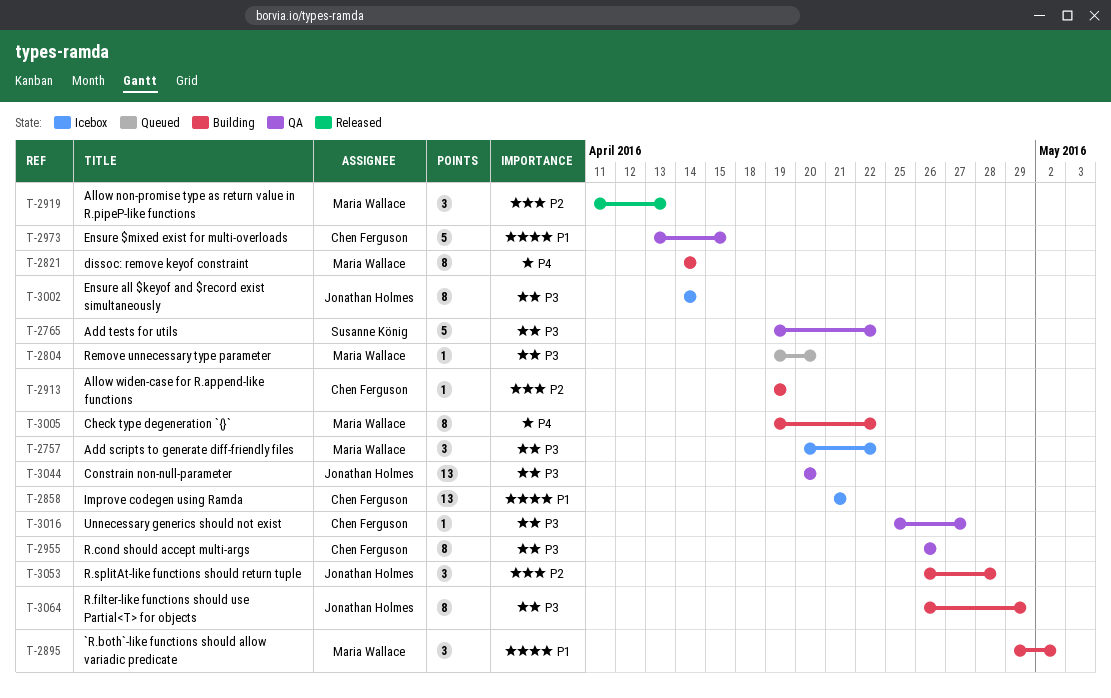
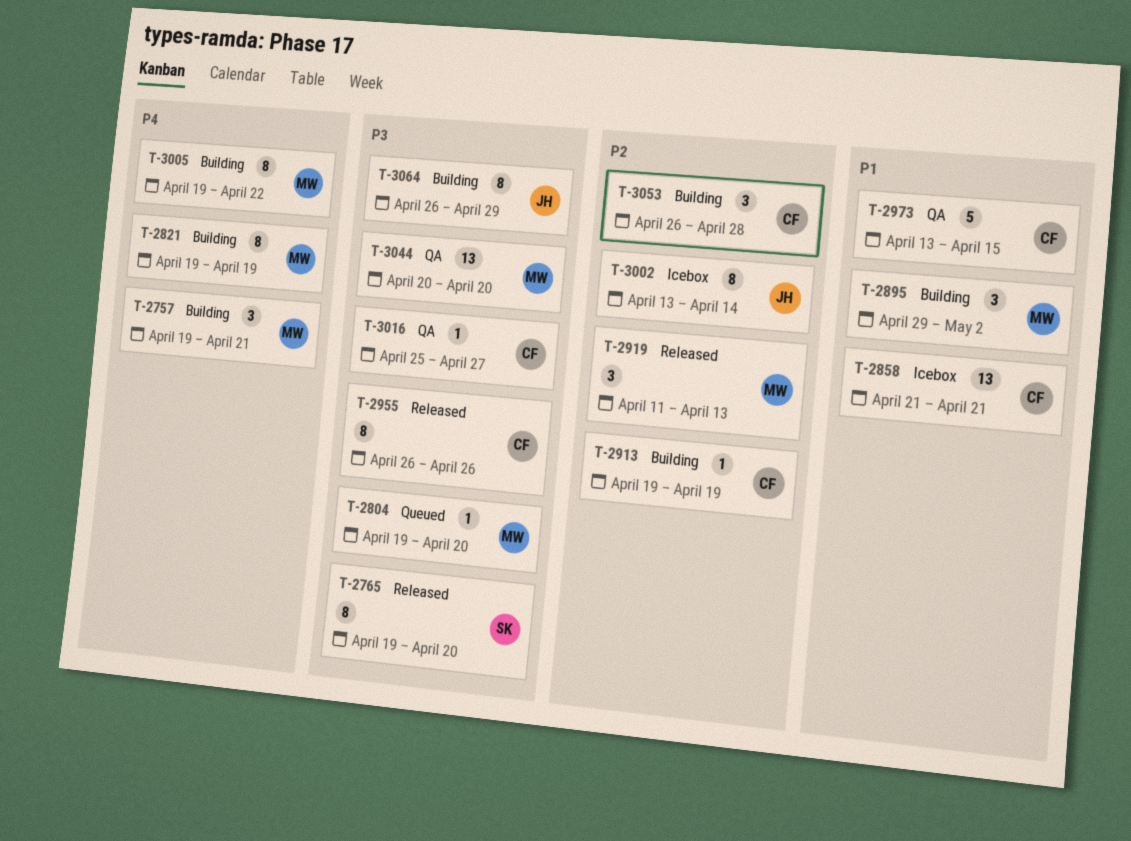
T-2757, status: Icebox -> Building
T-2757, priority: P3 -> P4
T-2757, start: Apr 20 -> Apr 19
T-2757, due: Apr 22 -> Apr 21
T-2765, status: QA -> Released
T-2765, estimate: 5 -> 8
T-2765, due: Apr 22 -> Apr 20
T-2821, start: Apr 14 -> Apr 19
T-2821, due: Apr 14 -> Apr 19
T-2955, status: QA -> Released
T-3002, priority: P3 -> P2
T-3002, start: Apr 14 -> Apr 13
T-3044, owner: Jonathan Holmes -> Maria Wallace
T-3053, owner: Jonathan Holmes -> Chen Ferguson

